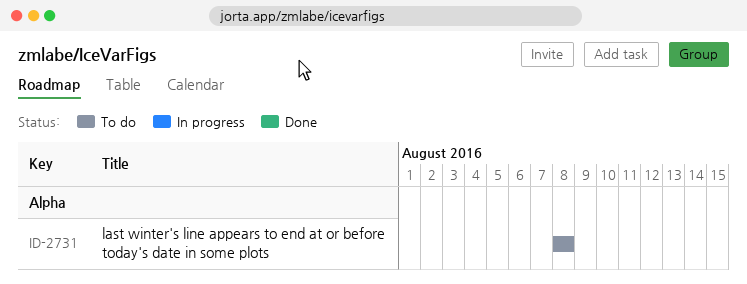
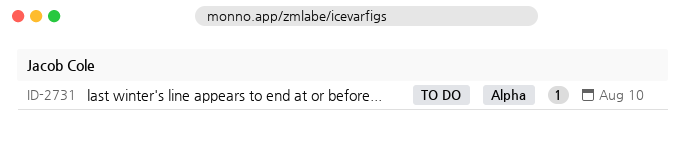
ID-2731, due: Aug 8 -> Aug 10

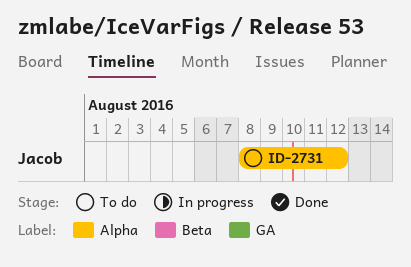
ID-2731, due: Aug 10 -> Aug 12

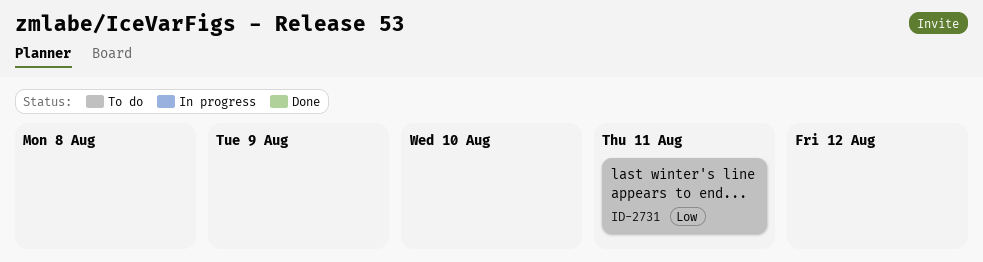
ID-2731, due: Aug 12 -> Aug 11

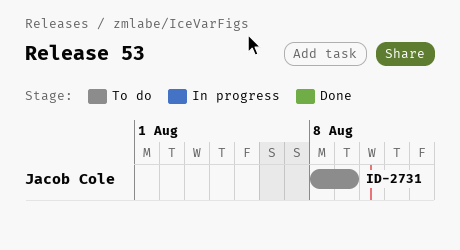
ID-2731, due: Aug 11 -> Aug 9

